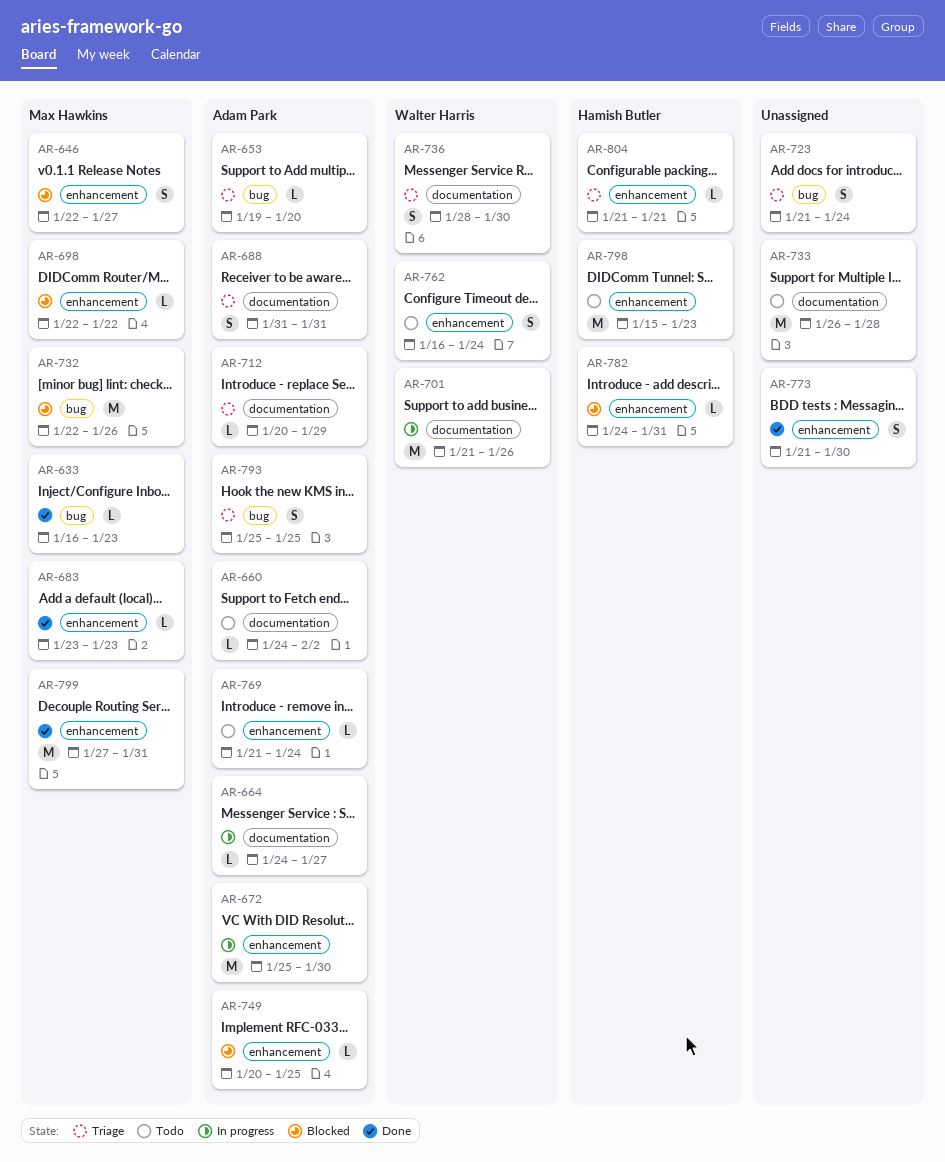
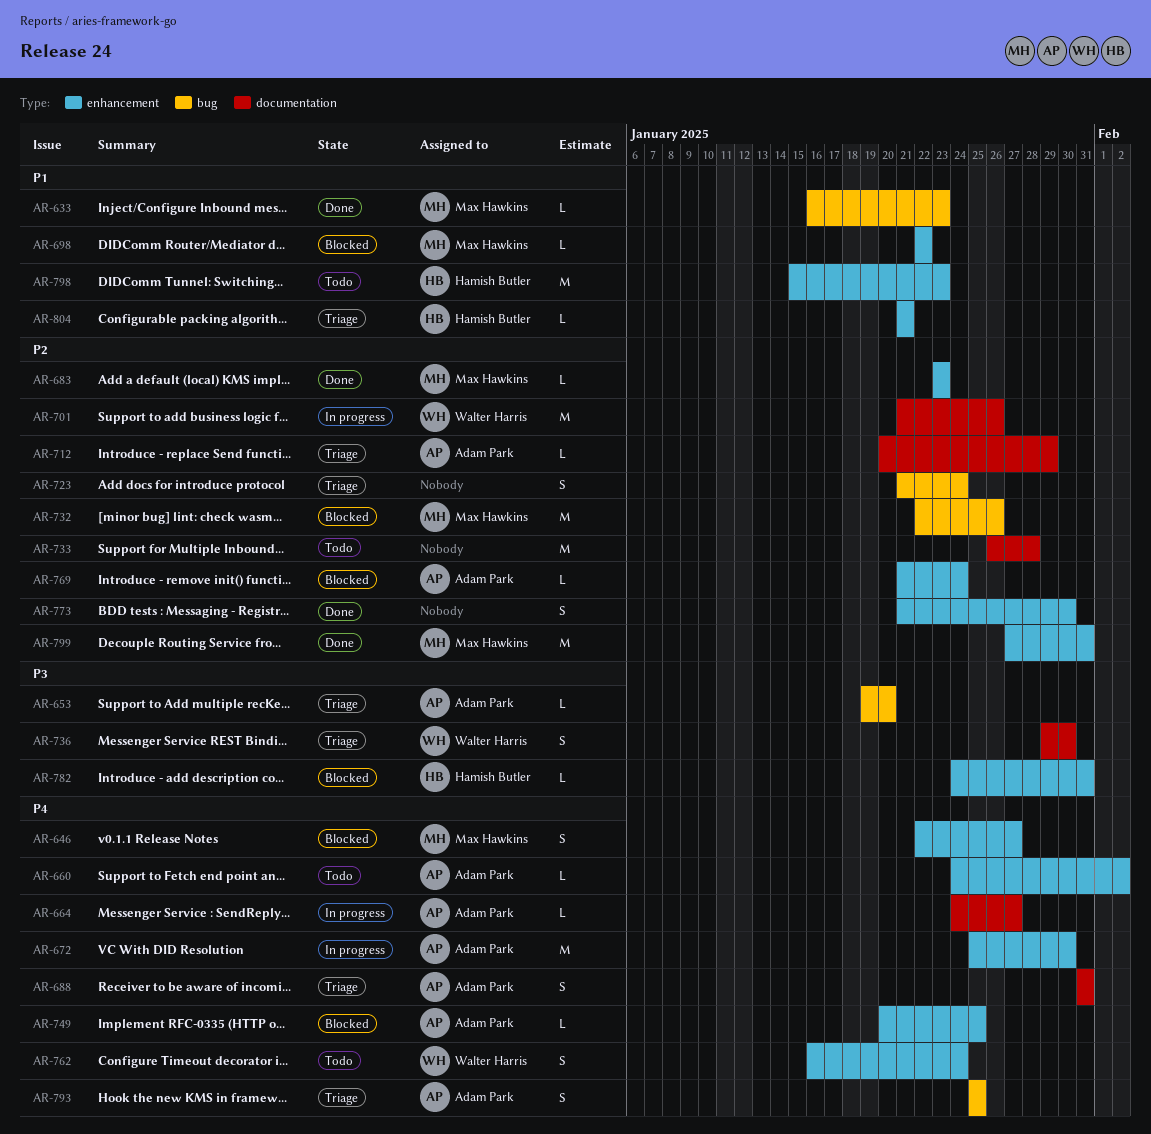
AR-660, label: documentation -> enhancement
AR-736, start: Jan 28 -> Jan 29
AR-769, status: Todo -> Blocked

